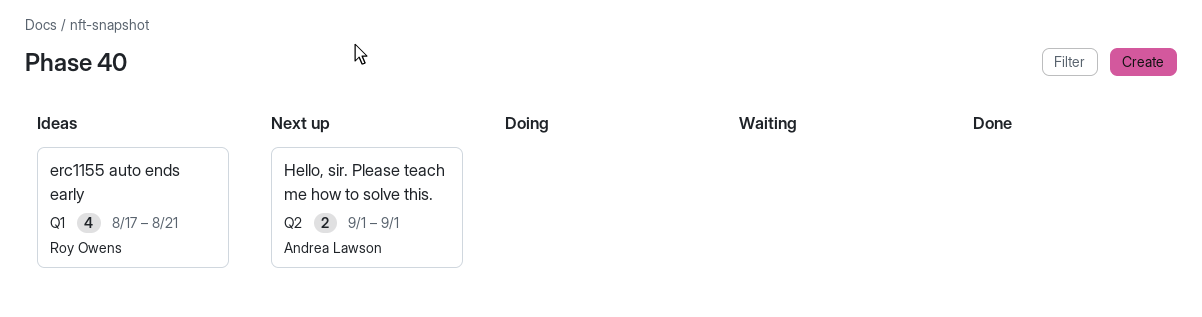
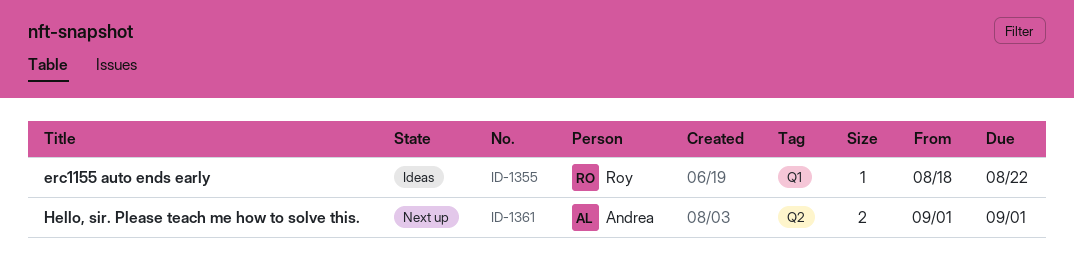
erc1155 auto ends early, estimate: 4 -> 1
erc1155 auto ends early, start: Aug 17 -> Aug 18
erc1155 auto ends early, due: Aug 21 -> Aug 22

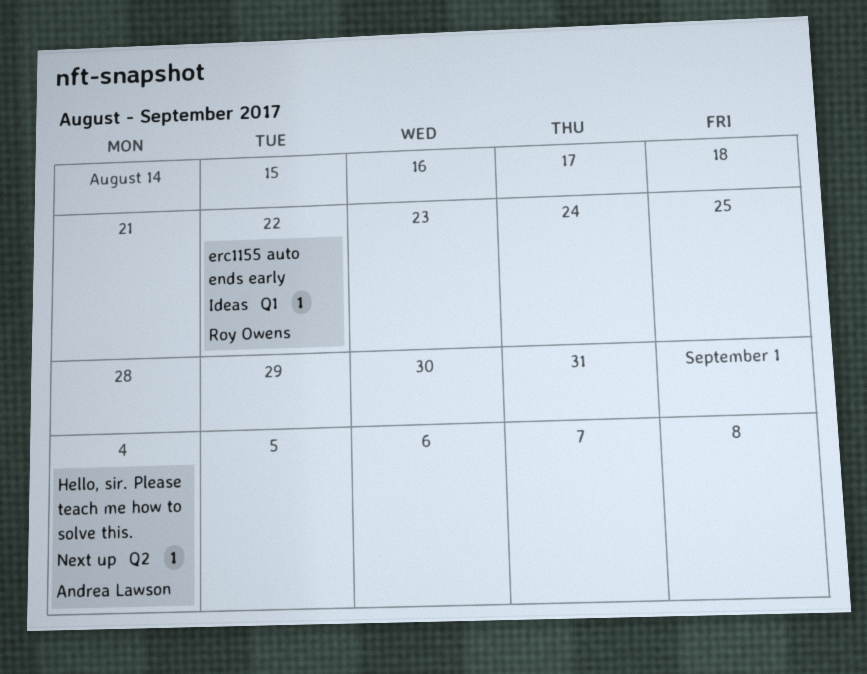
Hello, sir. Please teach me how to solve this., estimate: 2 -> 1
Hello, sir. Please teach me how to solve this., due: Sep 1 -> Sep 4

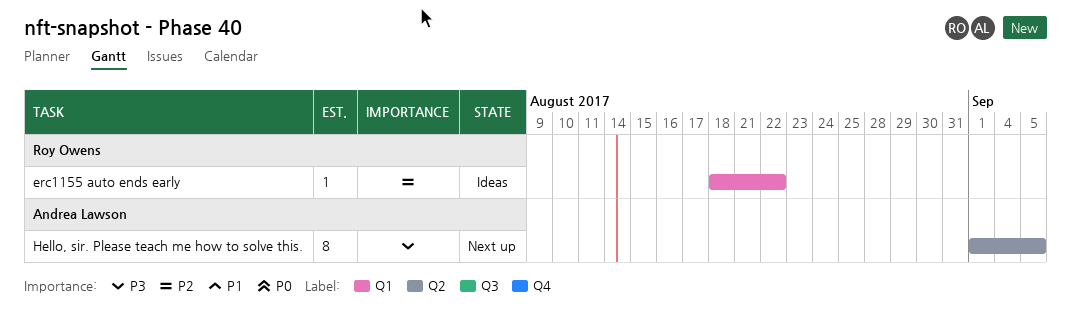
Hello, sir. Please teach me how to solve this., estimate: 1 -> 8
Hello, sir. Please teach me how to solve this., due: Sep 4 -> Sep 5

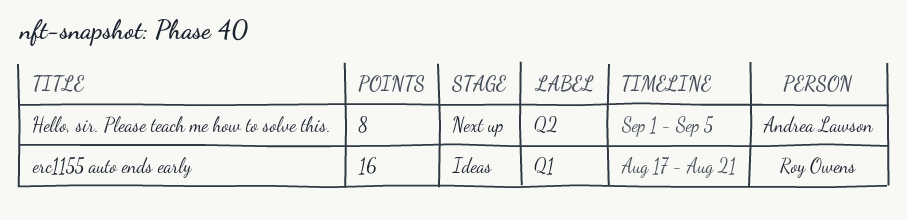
erc1155 auto ends early, estimate: 1 -> 16
erc1155 auto ends early, start: Aug 18 -> Aug 17
erc1155 auto ends early, due: Aug 22 -> Aug 21

